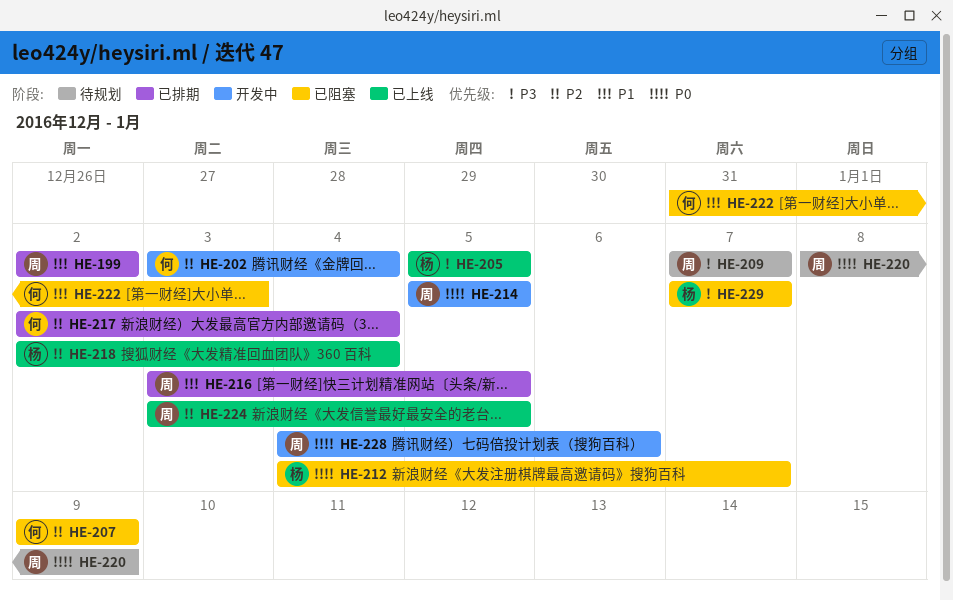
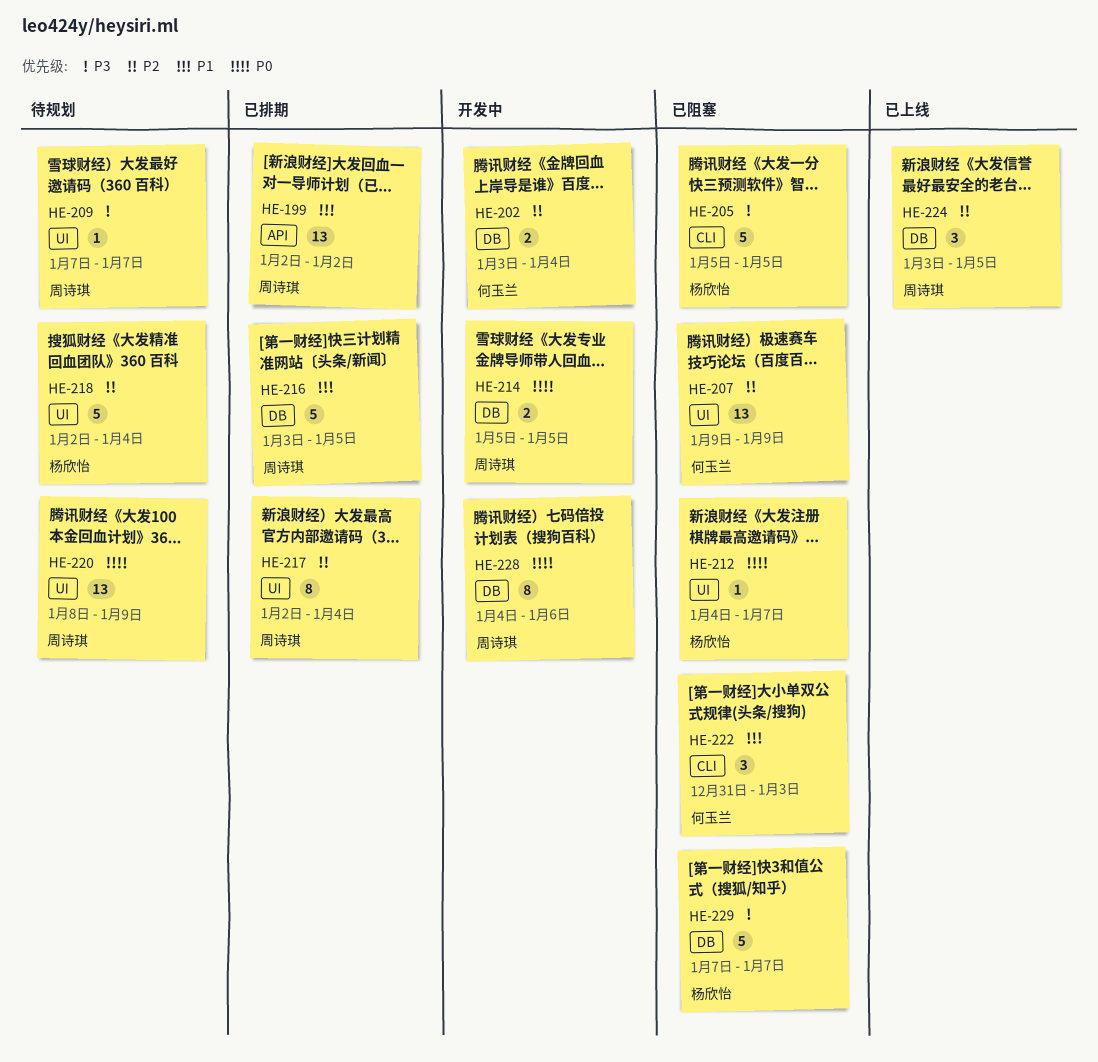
HE-205, status: 已上线 -> 已阻塞
HE-217, owner: 何玉兰 -> 周诗琪
HE-218, status: 已上线 -> 待规划

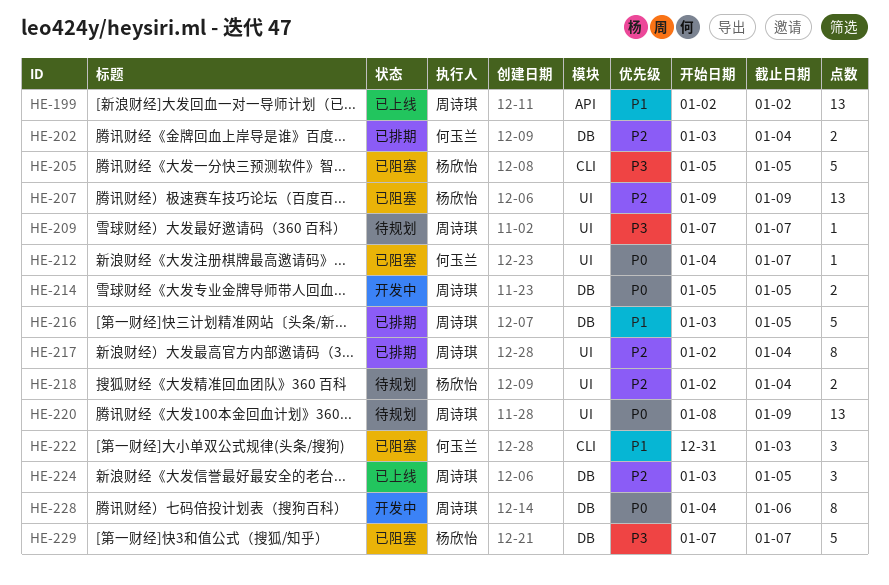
HE-199, status: 已排期 -> 已上线
HE-202, status: 开发中 -> 已排期
HE-207, owner: 何玉兰 -> 杨欣怡
HE-212, owner: 杨欣怡 -> 何玉兰
HE-218, estimate: 5 -> 2

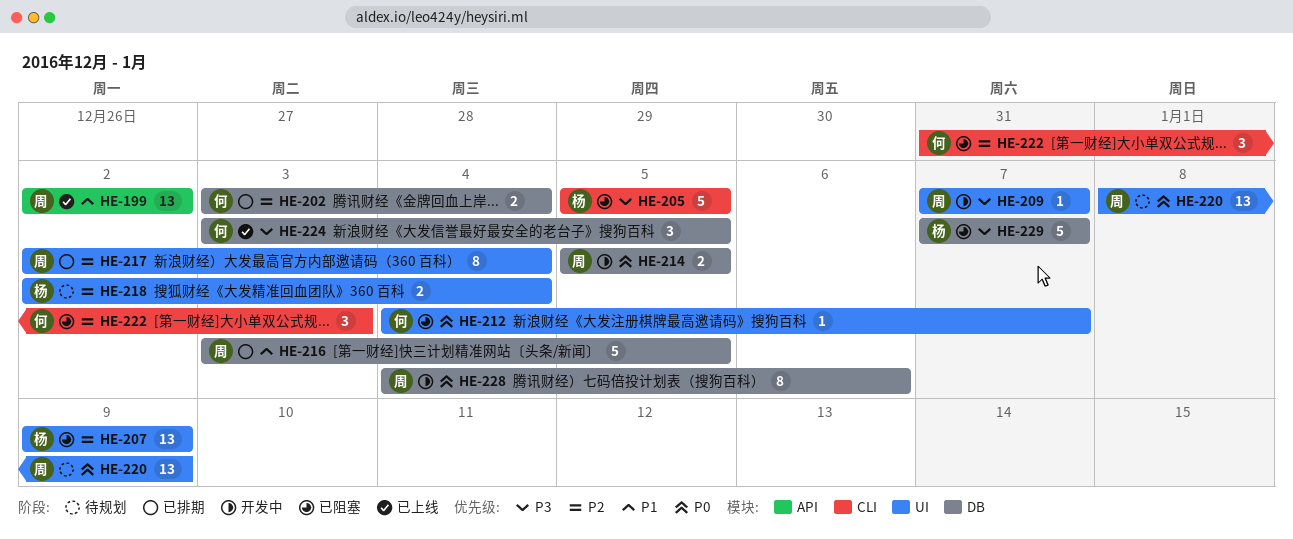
HE-209, status: 待规划 -> 开发中
HE-222, priority: P1 -> P2
HE-224, owner: 周诗琪 -> 何玉兰
HE-224, priority: P2 -> P3

